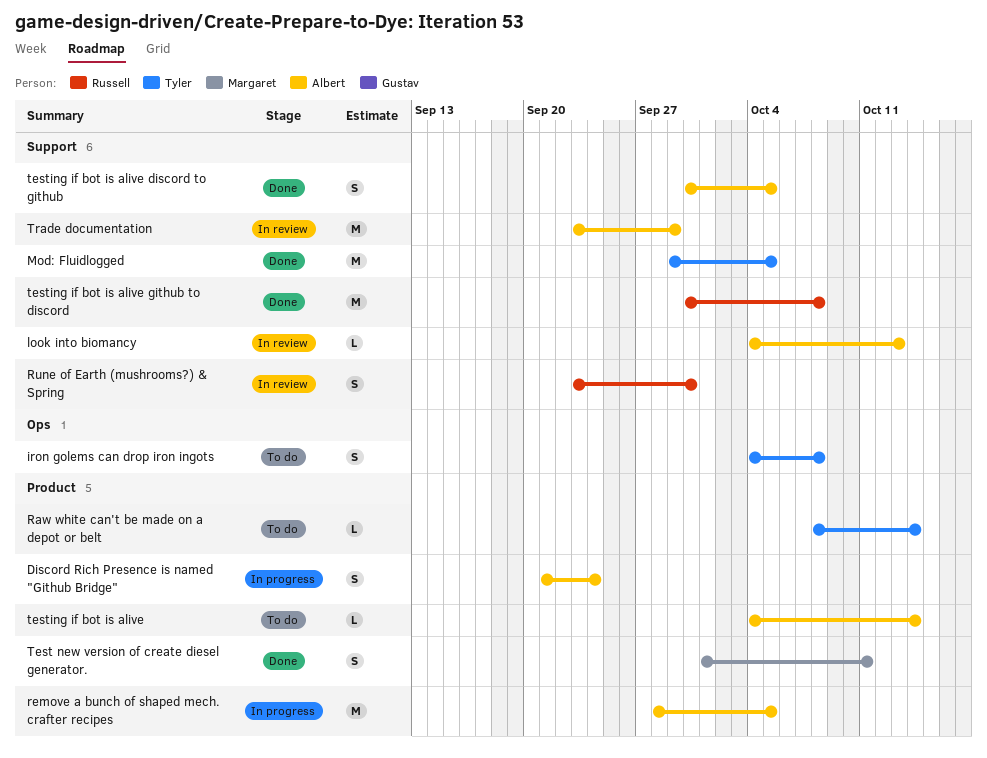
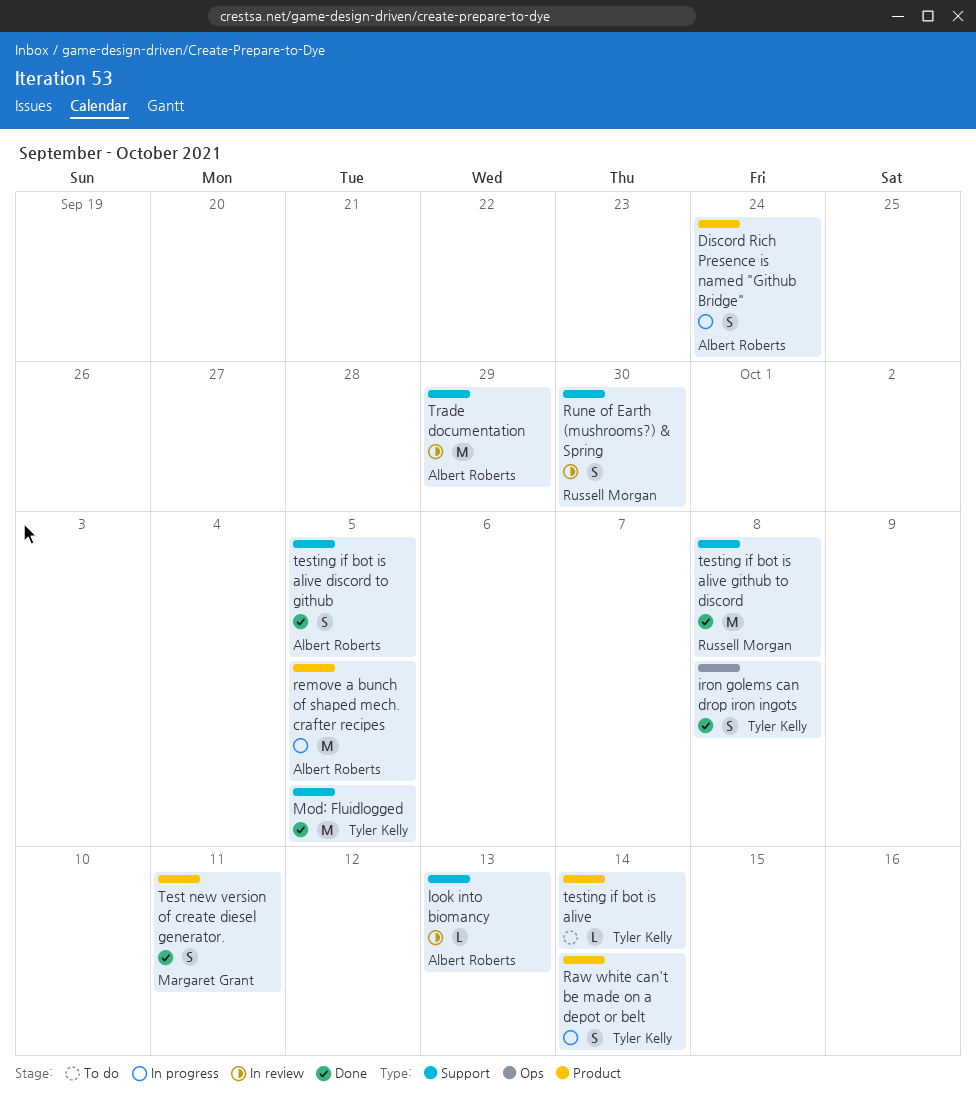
iron golems can drop iron ingots, status: To do -> Done
Raw white can't be made on a depot or belt, status: To do -> In progress
Raw white can't be made on a depot or belt, estimate: L -> S
testing if bot is alive, owner: Albert Roberts -> Tyler Kelly

